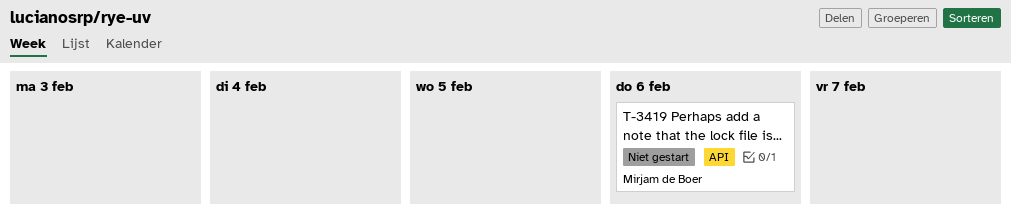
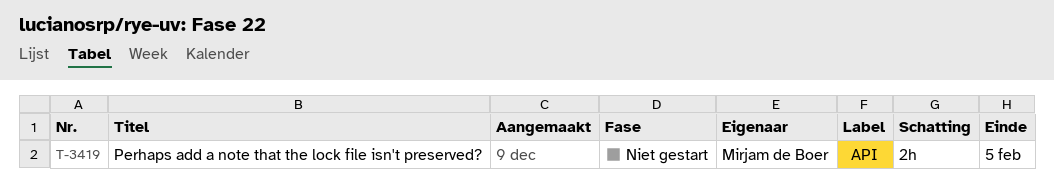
T-3419, due: Feb 6 -> Feb 5

